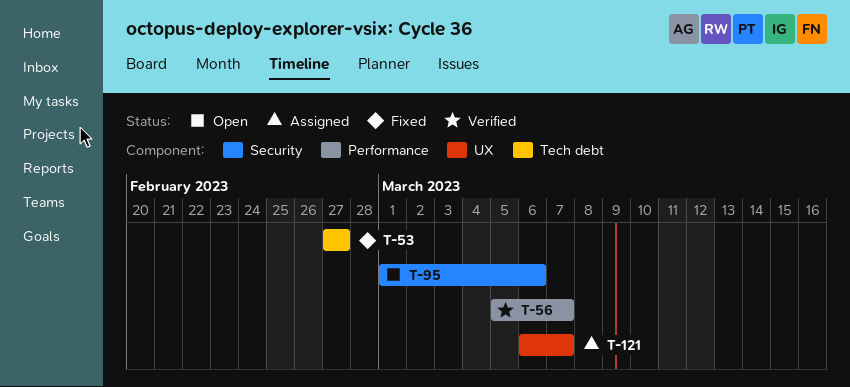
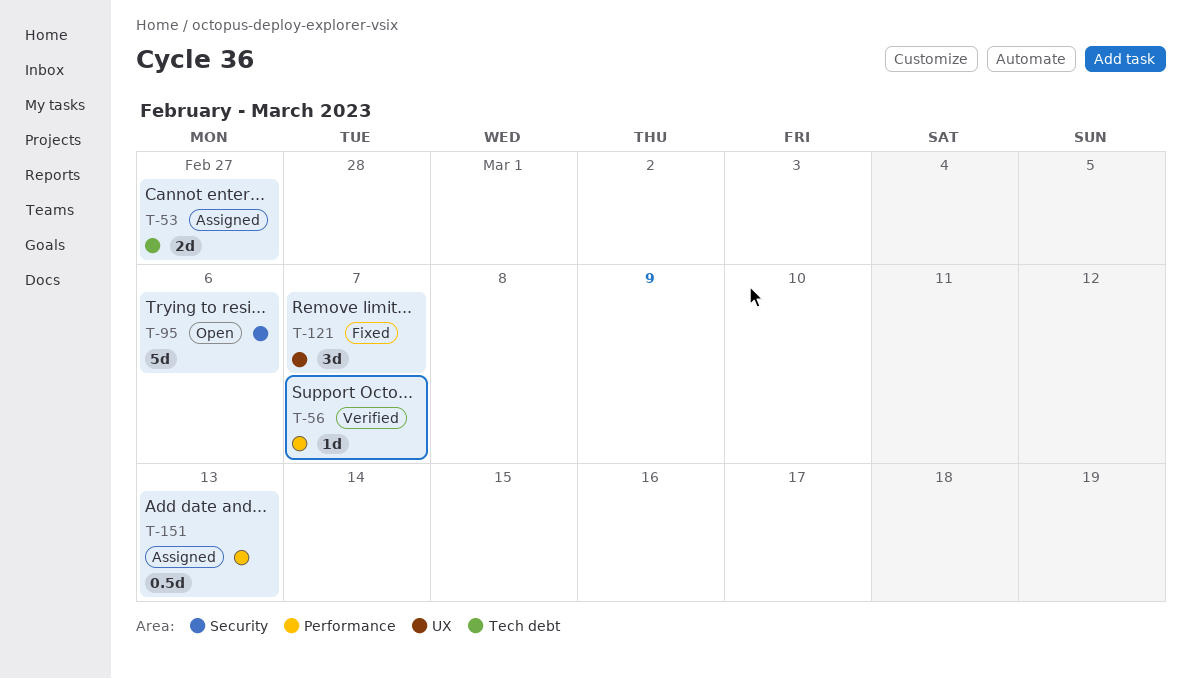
T-53, status: Fixed -> Assigned
T-121, status: Assigned -> Fixed
T-151: none -> present

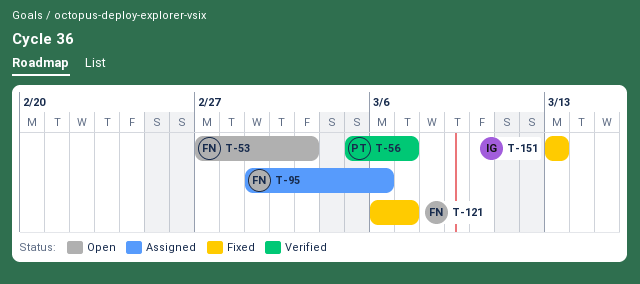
T-53, status: Assigned -> Open
T-53, due: Feb 27 -> Mar 3
T-95, status: Open -> Assigned
T-151, status: Assigned -> Fixed

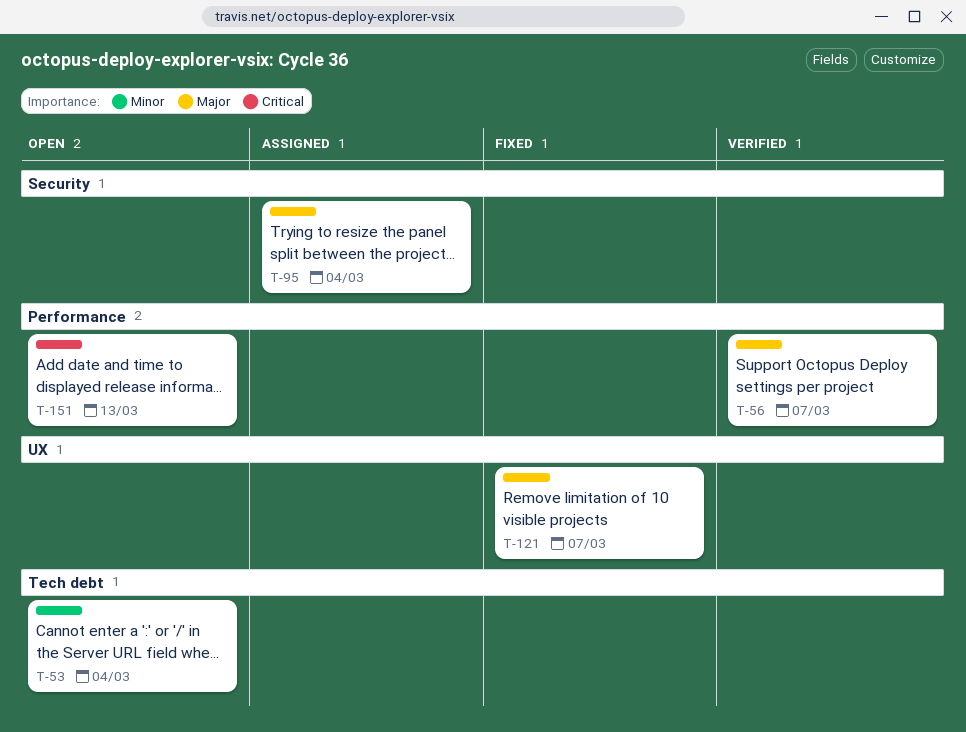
T-53, due: Mar 3 -> Mar 4
T-95, due: Mar 6 -> Mar 4
T-151, status: Fixed -> Open

